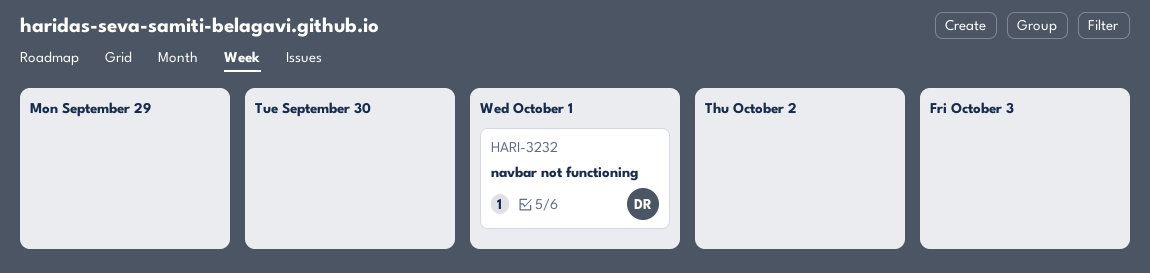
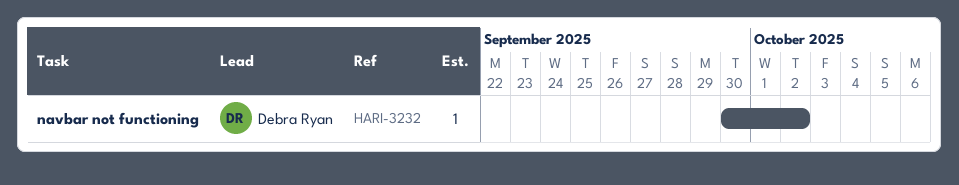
HARI-3232, due: Oct 1 -> Oct 2

